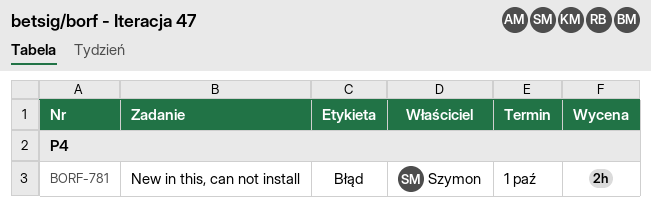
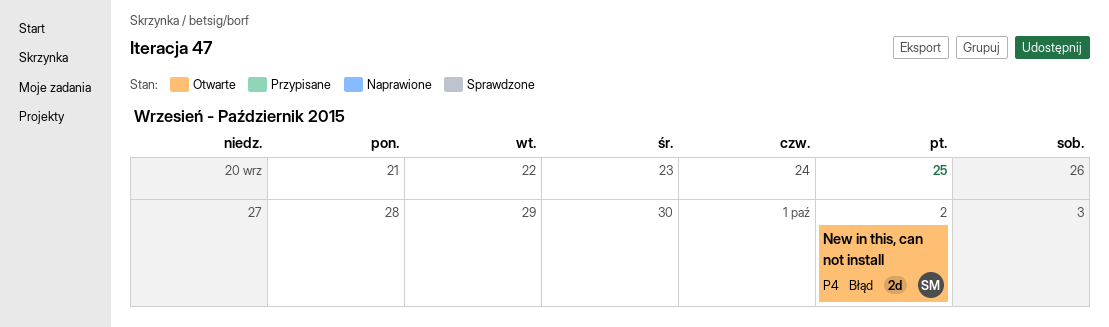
New in this, can not install, estimate: 2h -> 2d
New in this, can not install, due: Oct 1 -> Oct 2

